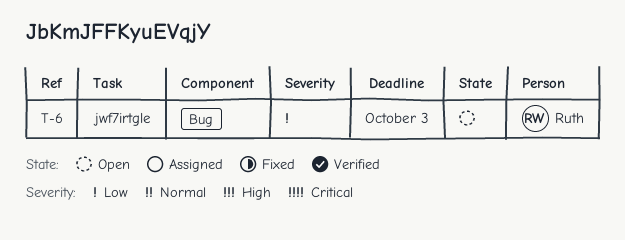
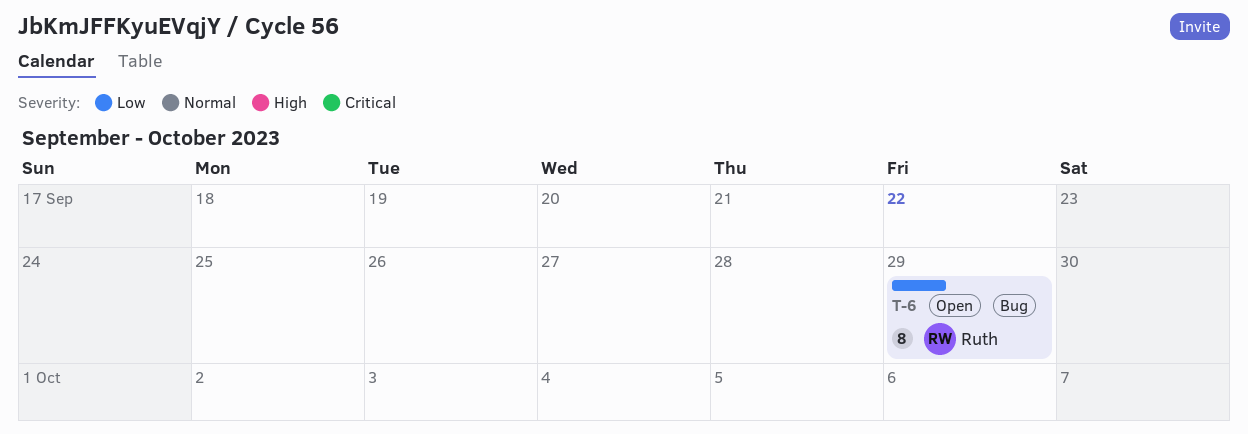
T-6, due: Oct 3 -> Sep 29

